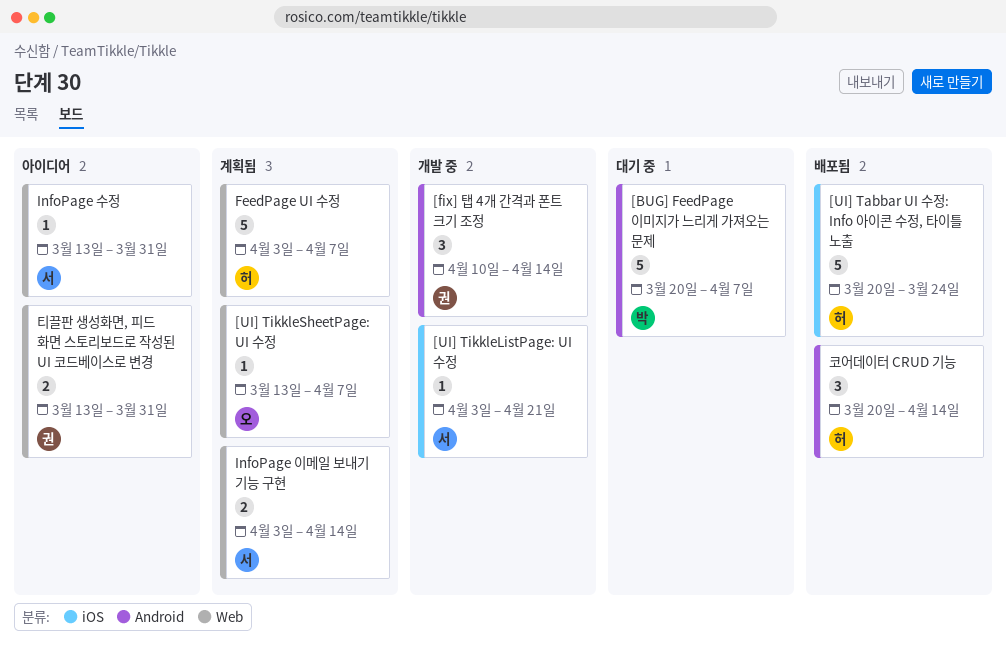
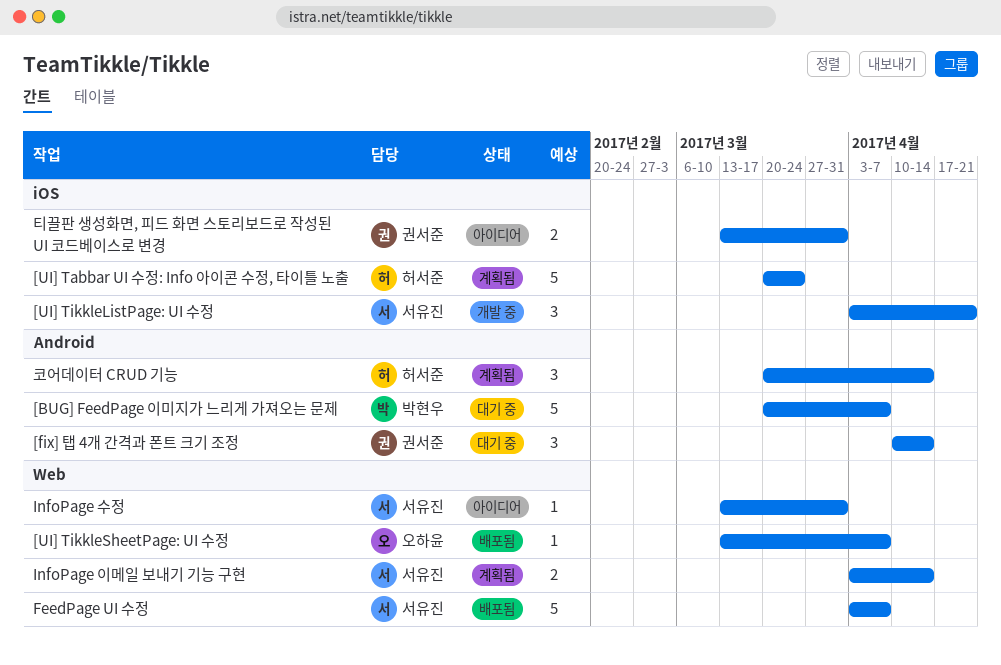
[fix] 탭 4개 간격과 폰트 크기 조정, status: 개발 중 -> 대기 중
[UI] Tabbar UI 수정: Info 아이콘 수정, 타이틀 노출, status: 배포됨 -> 계획됨
[UI] TikkleListPage: UI 수정, estimate: 1 -> 3
[UI] TikkleSheetPage: UI 수정, status: 계획됨 -> 배포됨
FeedPage UI 수정, status: 계획됨 -> 배포됨
FeedPage UI 수정, owner: 허서준 -> 서유진
코어데이터 CRUD 기능, status: 배포됨 -> 계획됨
티끌판 생성화면, 피드 화면 스토리보드로 작성된 UI 코드베이스로 변경, label: Web -> iOS

